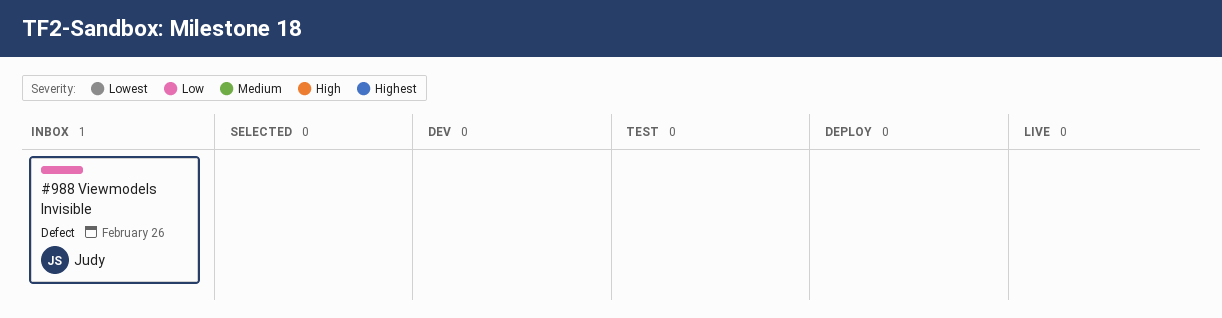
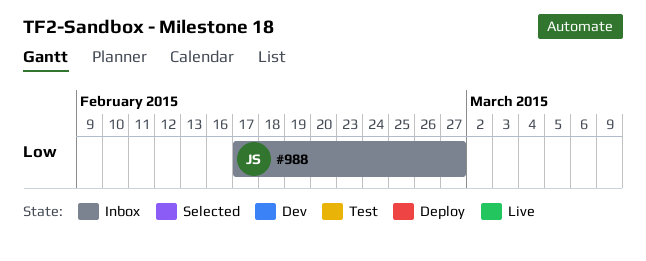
#988, due: Feb 26 -> Feb 27

